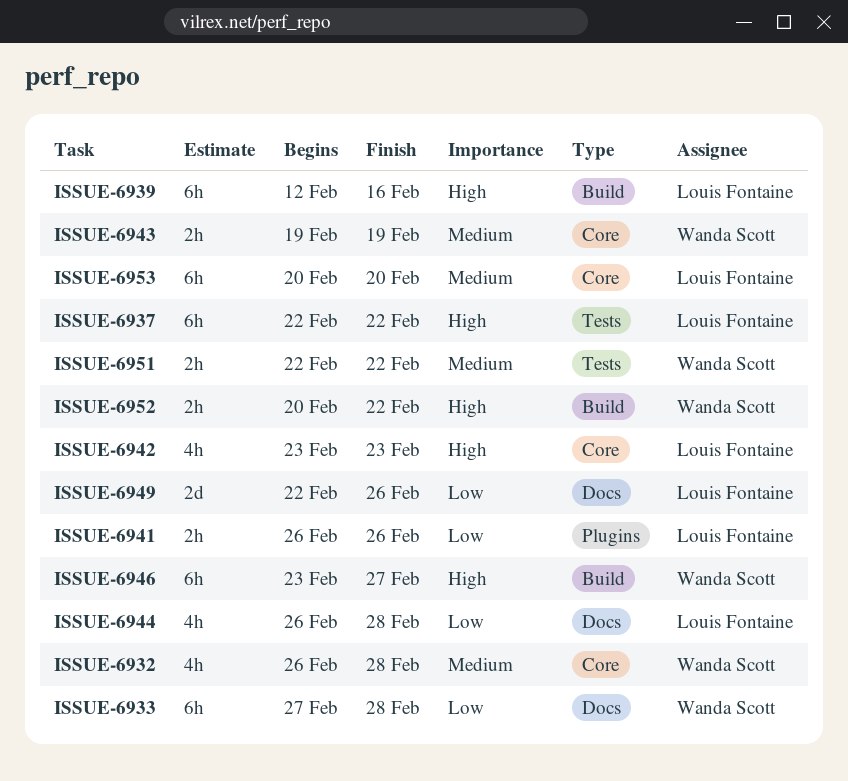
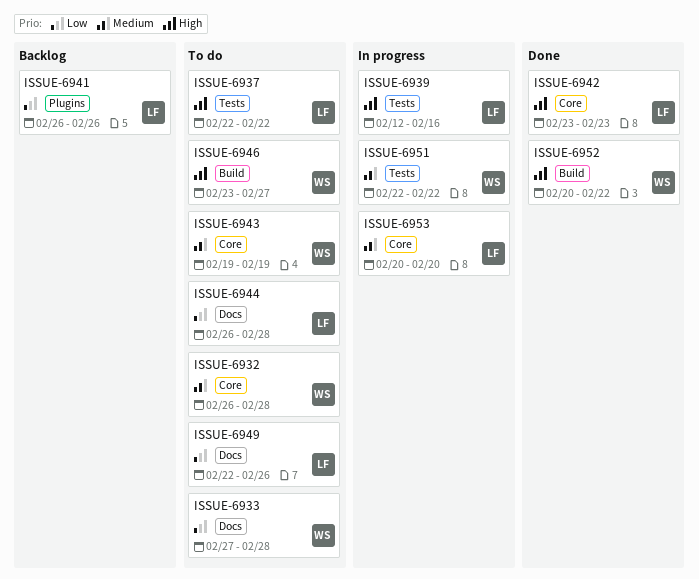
ISSUE-6939, label: Build -> Tests

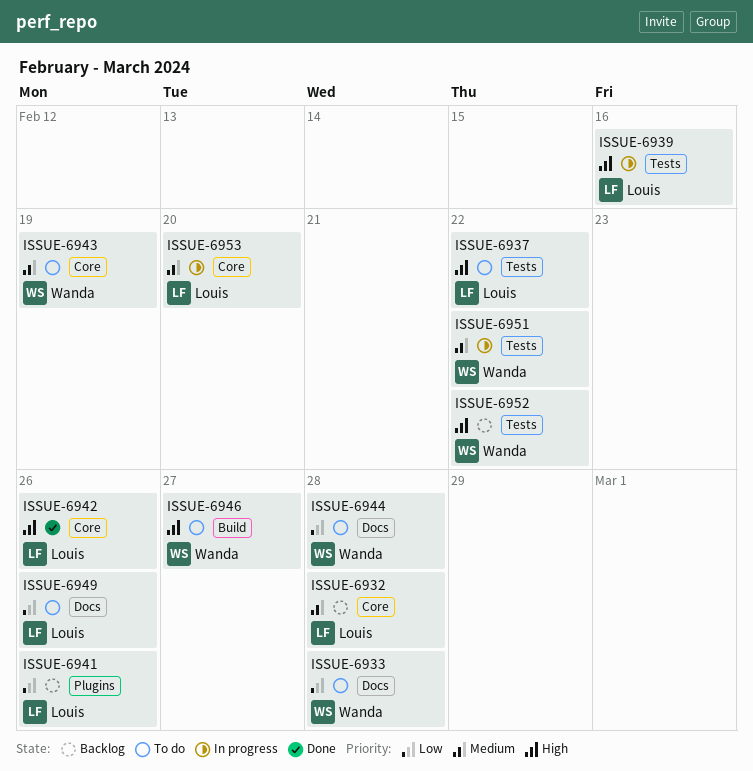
ISSUE-6932, status: To do -> Backlog
ISSUE-6932, owner: Wanda -> Louis
ISSUE-6942, due: Feb 23 -> Feb 26
ISSUE-6944, owner: Louis -> Wanda
ISSUE-6952, status: Done -> Backlog
ISSUE-6952, label: Build -> Tests

